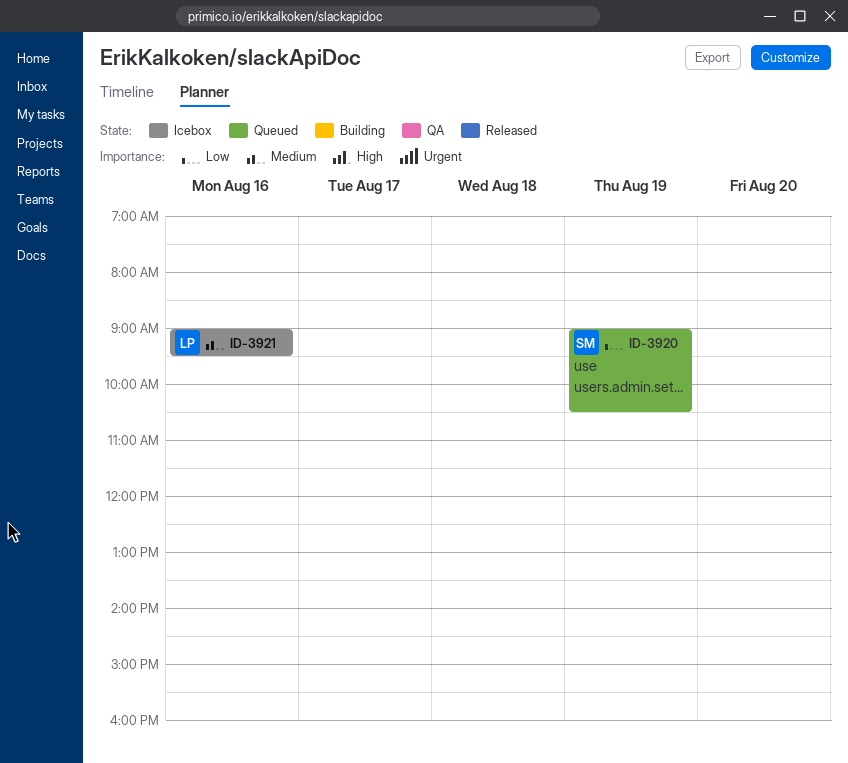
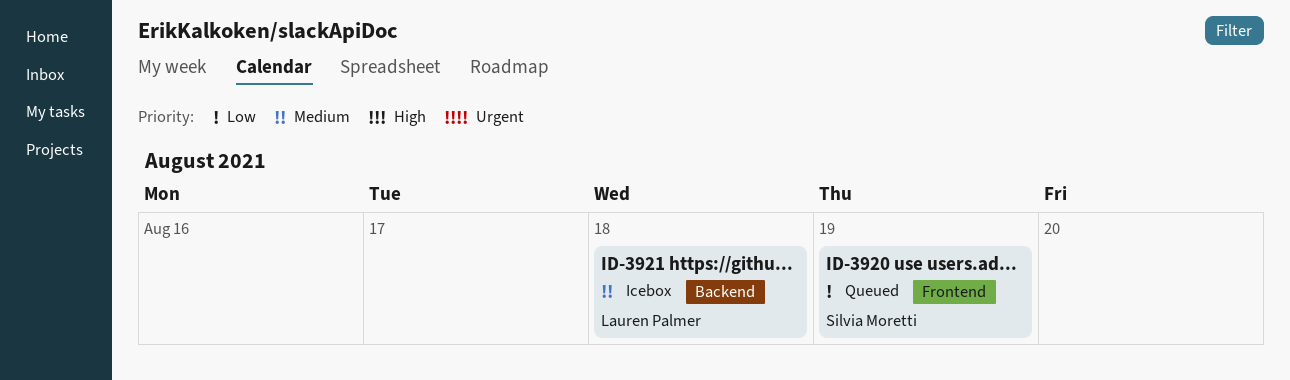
ID-3921, day: Aug 16 -> Aug 18

